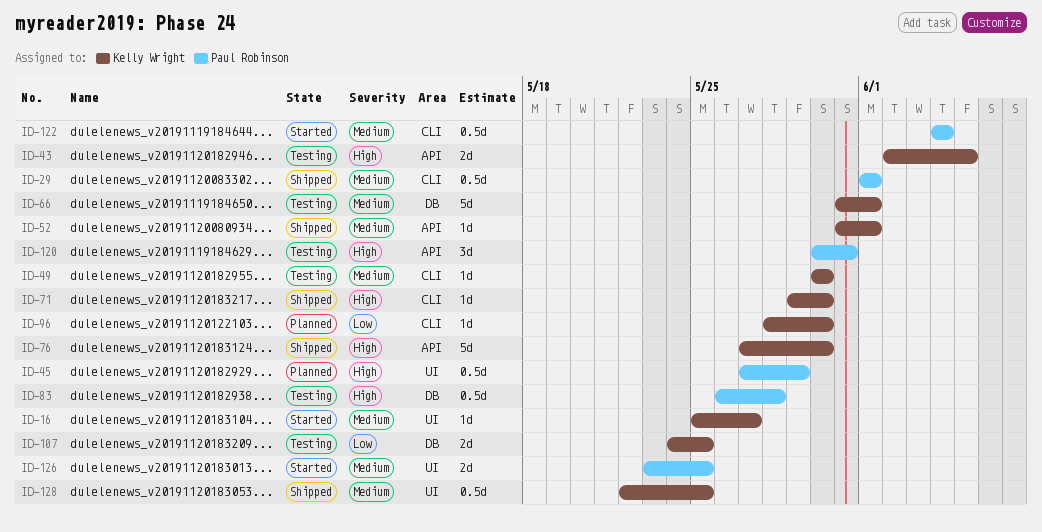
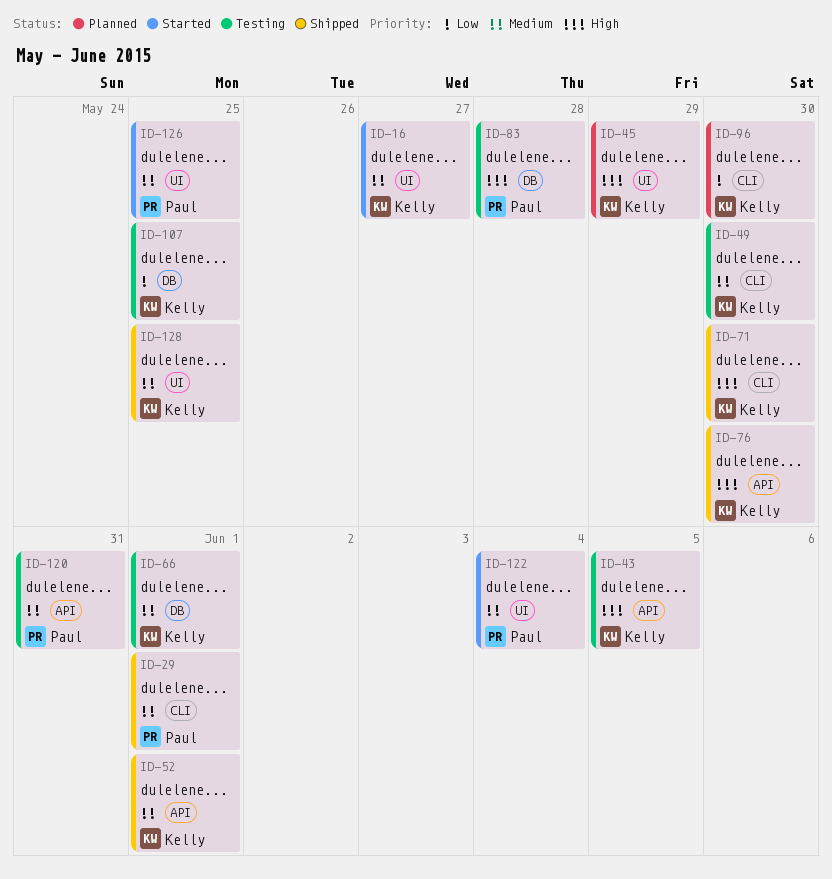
ID-45, owner: Paul Robinson -> Kelly Wright
ID-120, priority: High -> Medium
ID-122, label: CLI -> UI

